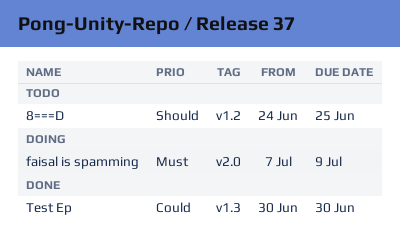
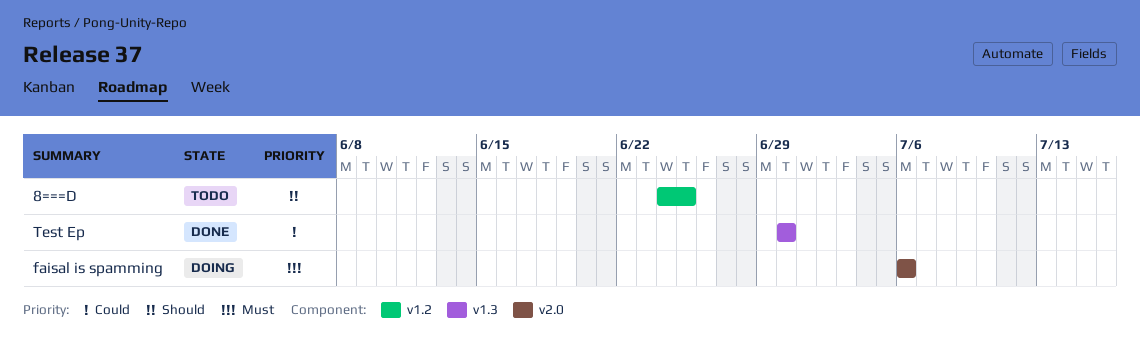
faisal is spamming, start: Jul 7 -> Jul 6
faisal is spamming, due: Jul 9 -> Jul 6

